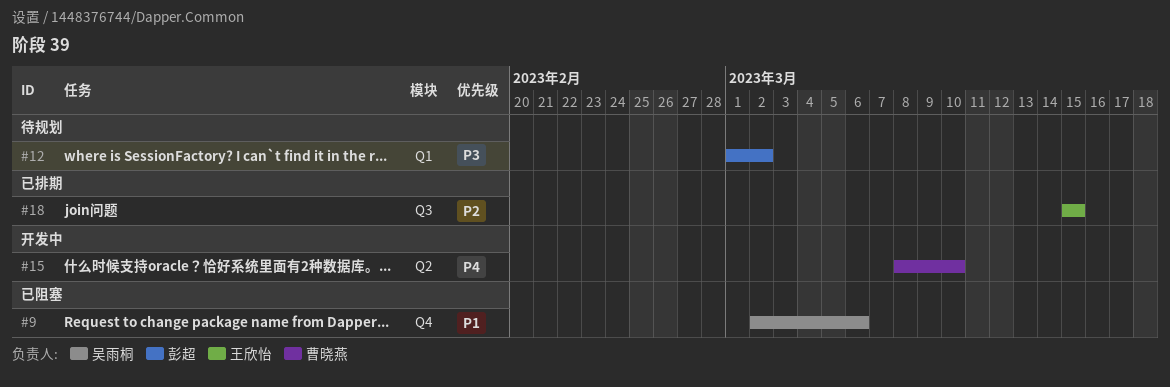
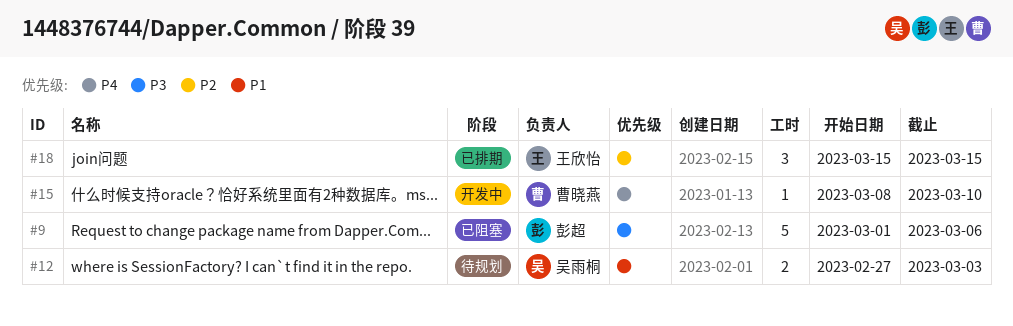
#9, owner: 吴雨桐 -> 彭超
#9, priority: P1 -> P3
#9, start: Mar 2 -> Mar 1
#12, owner: 彭超 -> 吴雨桐
#12, priority: P3 -> P1
#12, start: Mar 1 -> Feb 27
#12, due: Mar 2 -> Mar 3

